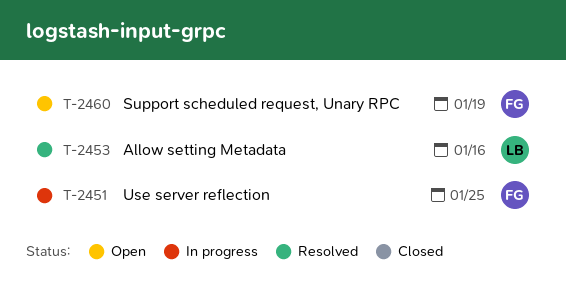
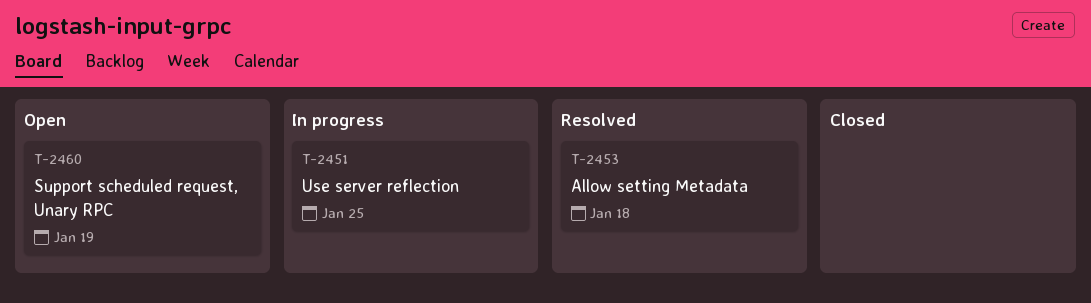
T-2453, due: Jan 16 -> Jan 18

